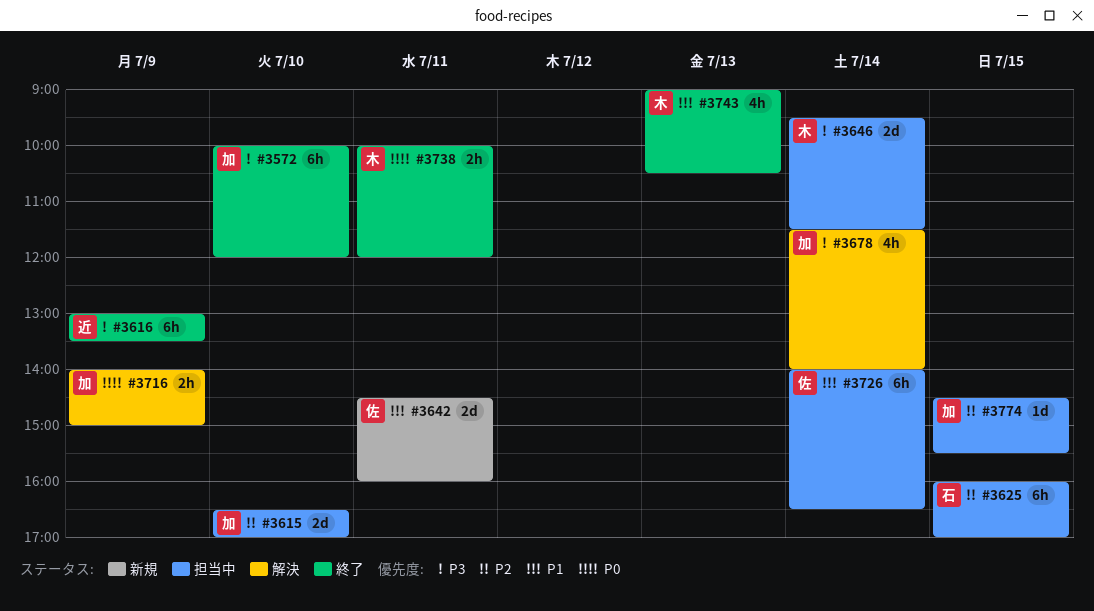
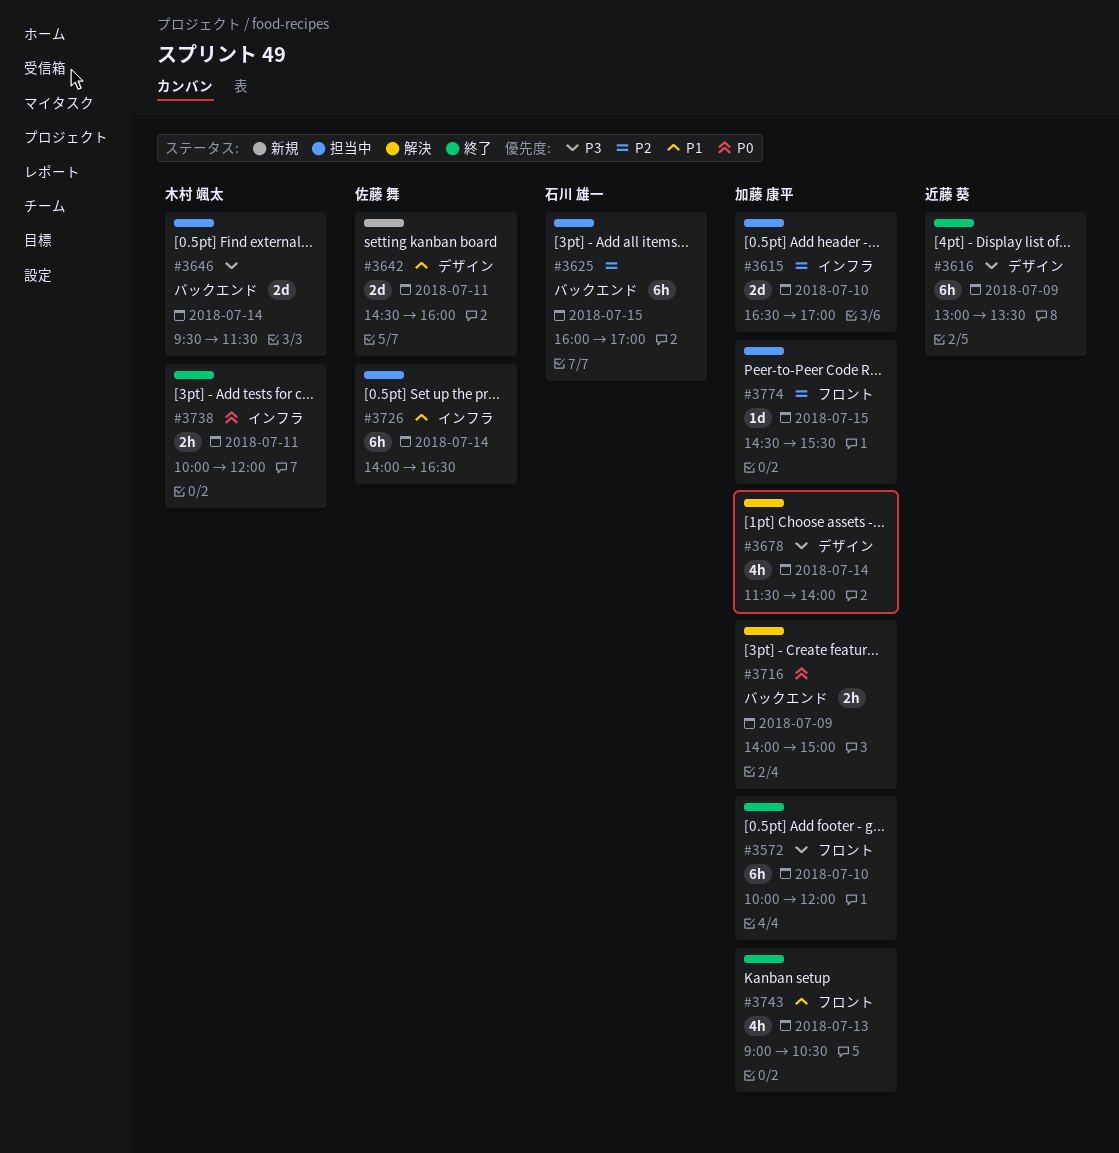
#3743, owner: 木村 颯太 -> 加藤 康平

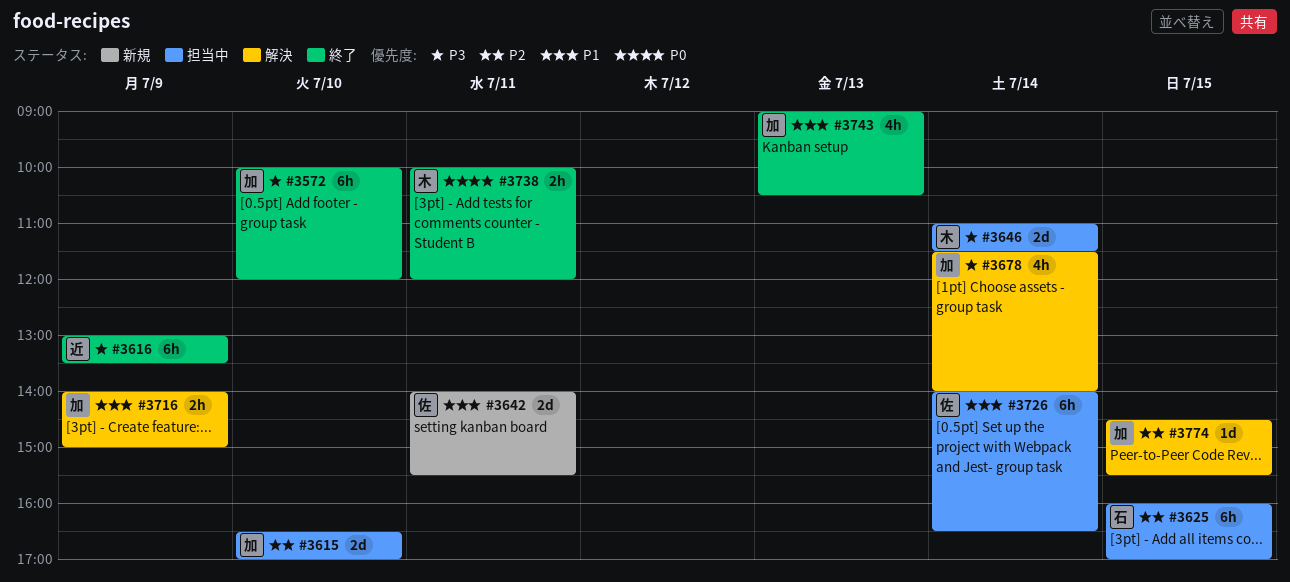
#3642, begins: 14:30 -> 14:00
#3642, ends: 16:00 -> 15:30
#3646, begins: 09:30 -> 11:00
#3716, priority: P0 -> P1
#3774, status: 担当中 -> 解決

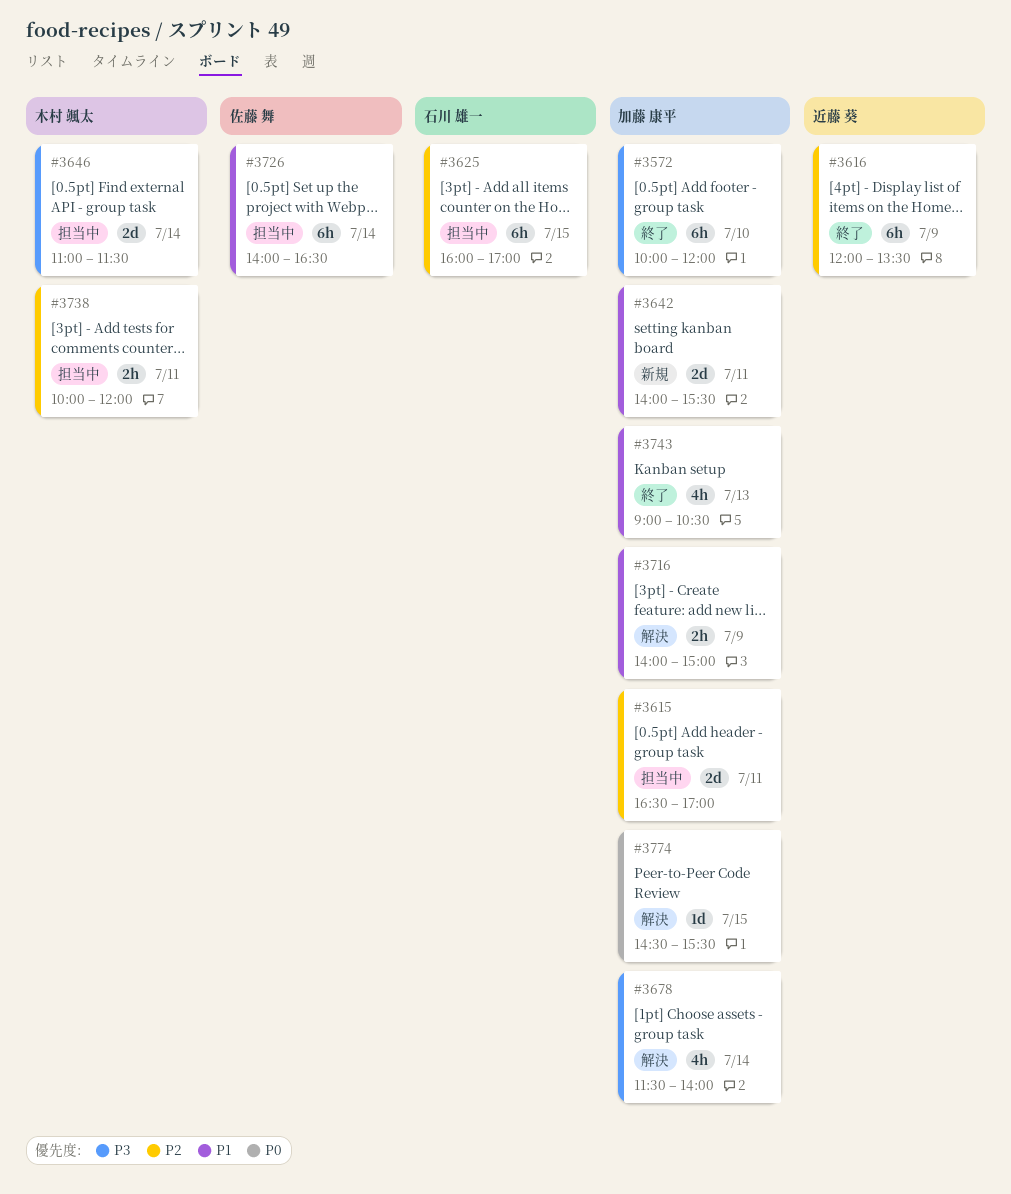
#3615, day: Jul 10 -> Jul 11
#3616, priority: P3 -> P2
#3616, begins: 13:00 -> 12:00
#3642, owner: 佐藤 舞 -> 加藤 康平
#3738, status: 終了 -> 担当中
#3738, priority: P0 -> P2
#3774, priority: P2 -> P0

